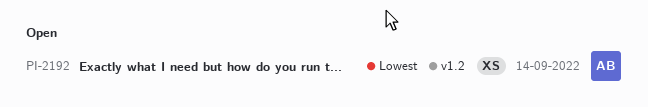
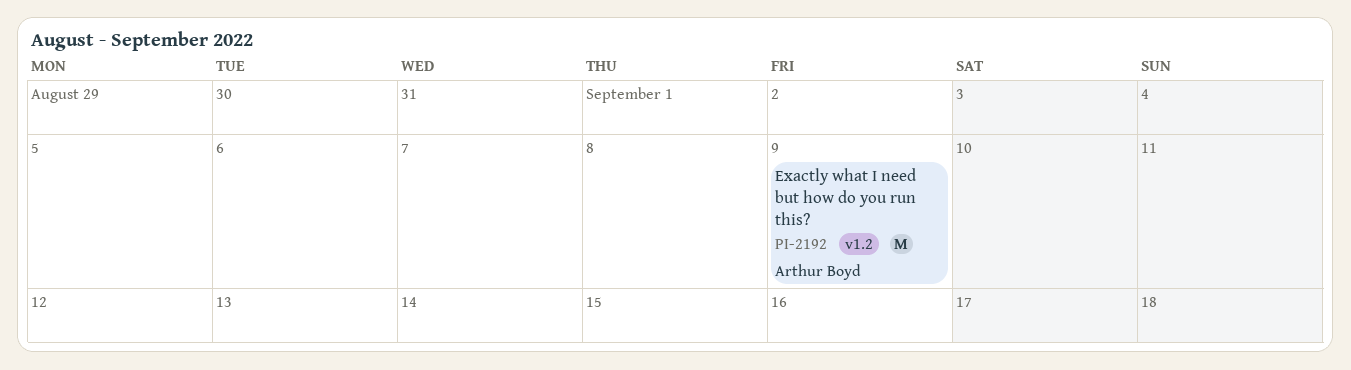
PI-2192, estimate: XS -> M
PI-2192, due: Sep 14 -> Sep 9

